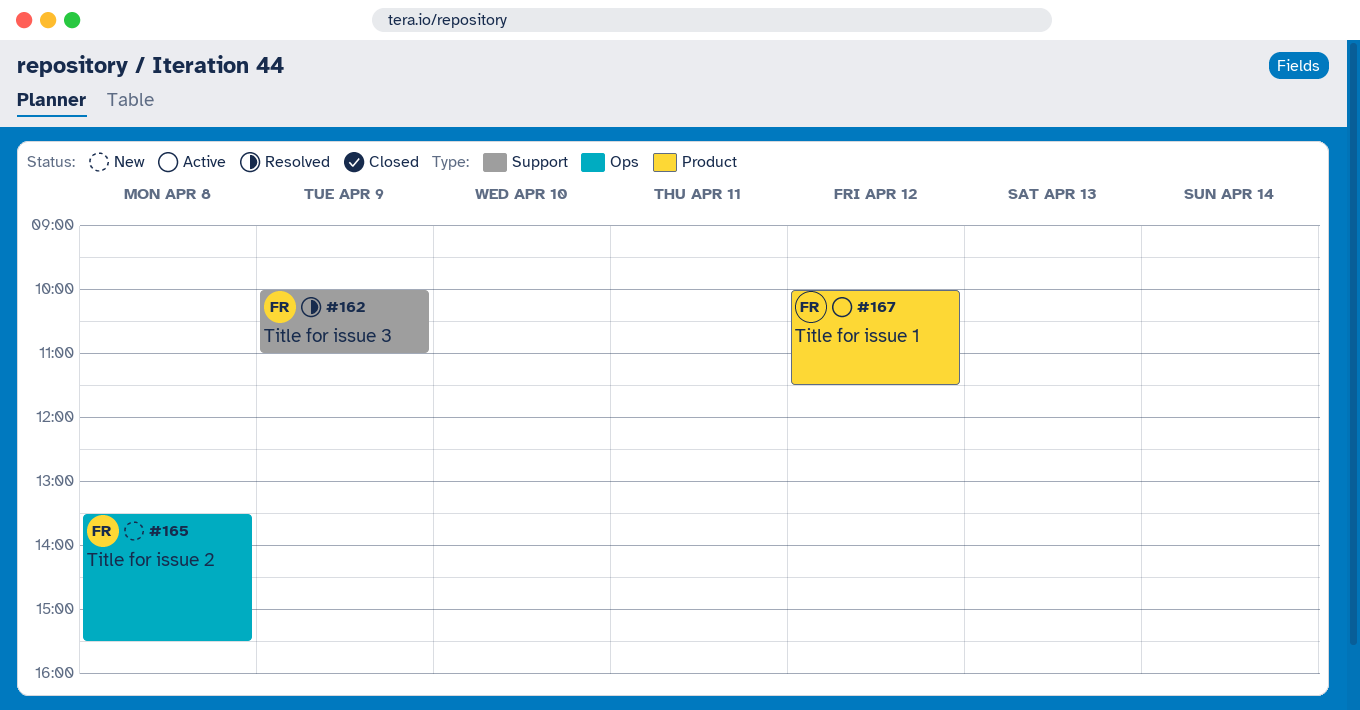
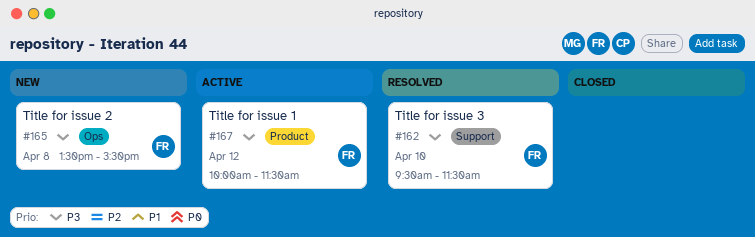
#162, day: Apr 9 -> Apr 10
#162, begins: 10:00 -> 09:30
#162, ends: 11:00 -> 11:30

